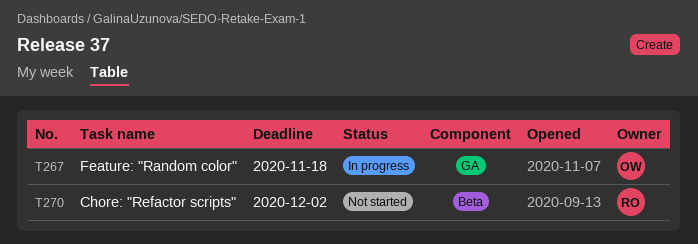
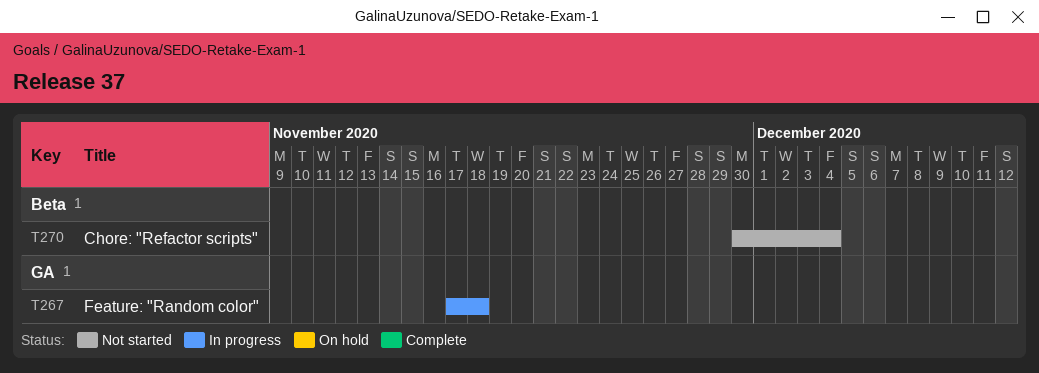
T270, due: Dec 2 -> Dec 4

